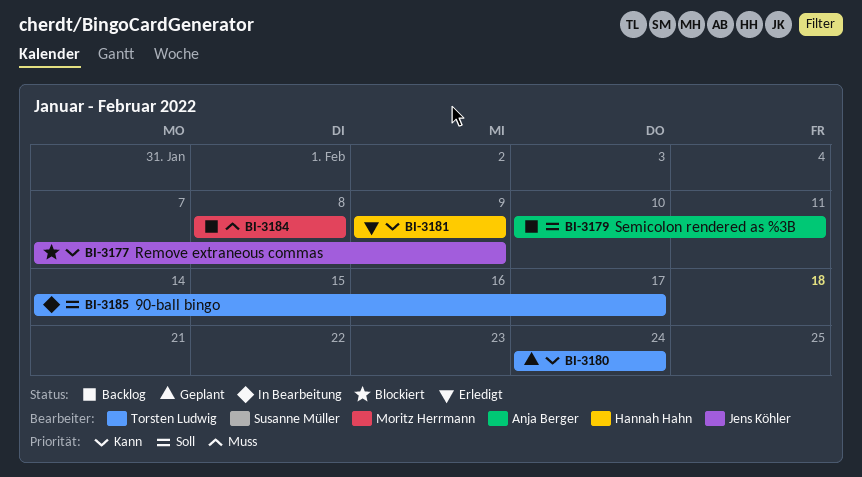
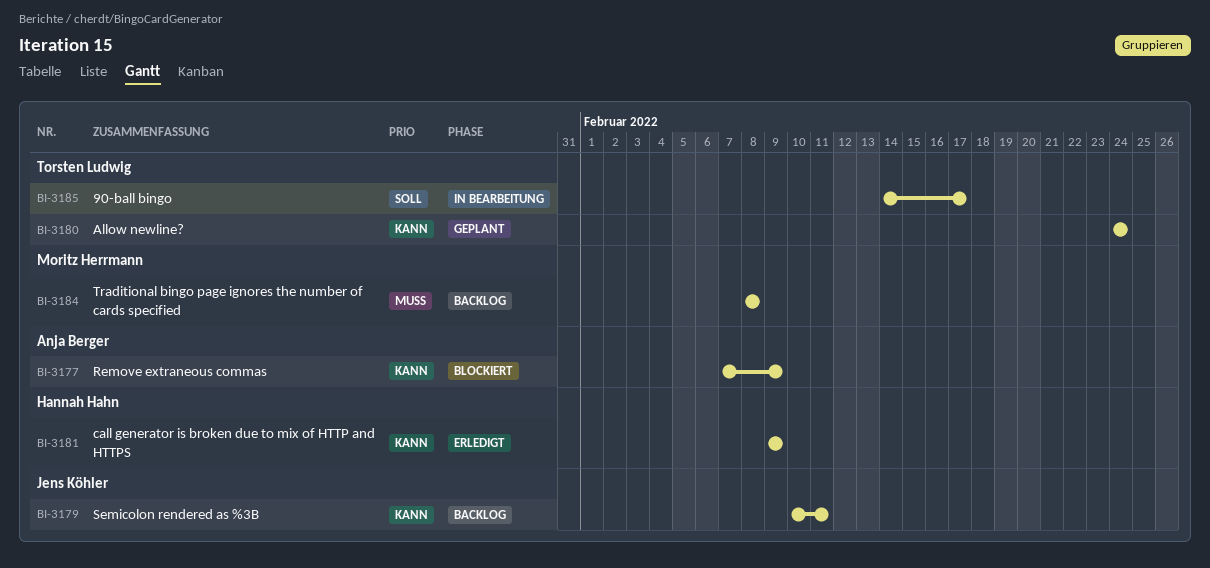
BI-3177, owner: Jens Köhler -> Anja Berger
BI-3179, owner: Anja Berger -> Jens Köhler
BI-3179, priority: Soll -> Kann

